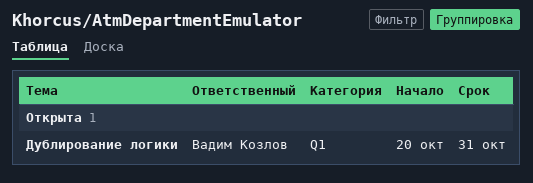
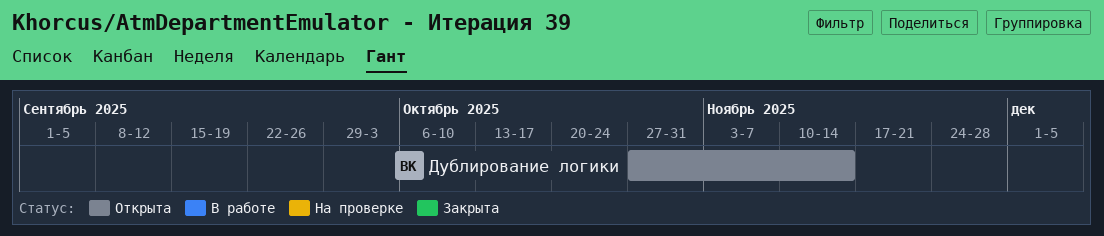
Дублирование логики, start: Oct 20 -> Oct 27
Дублирование логики, due: Oct 31 -> Nov 14

